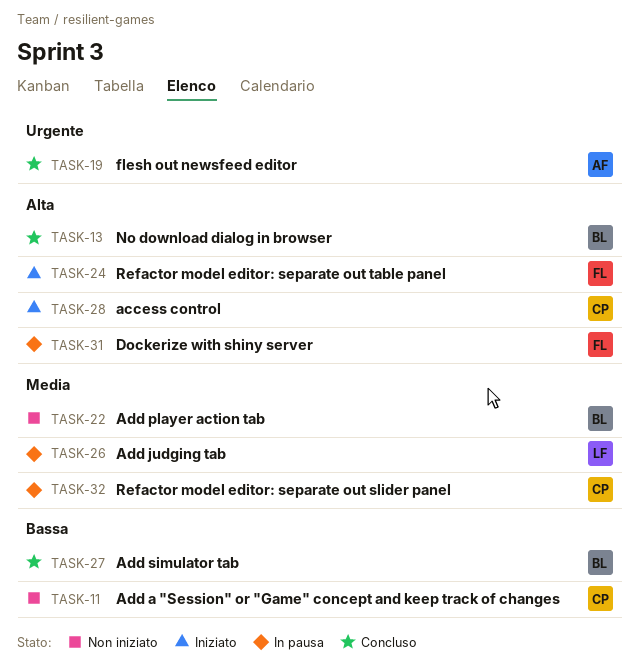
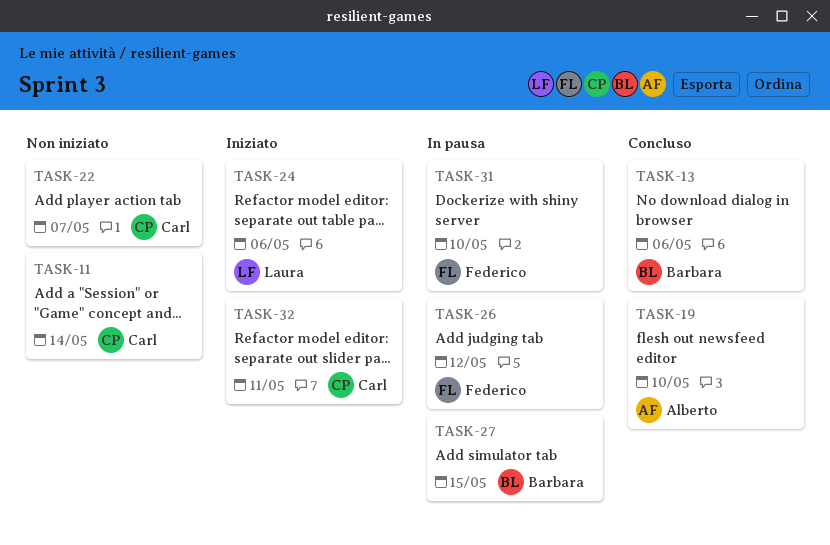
TASK-22, owner: Barbara -> Carl
TASK-24, owner: Federico -> Laura
TASK-26, owner: Laura -> Federico
TASK-27, status: Concluso -> In pausa
TASK-28: present -> none
TASK-32, status: In pausa -> Iniziato

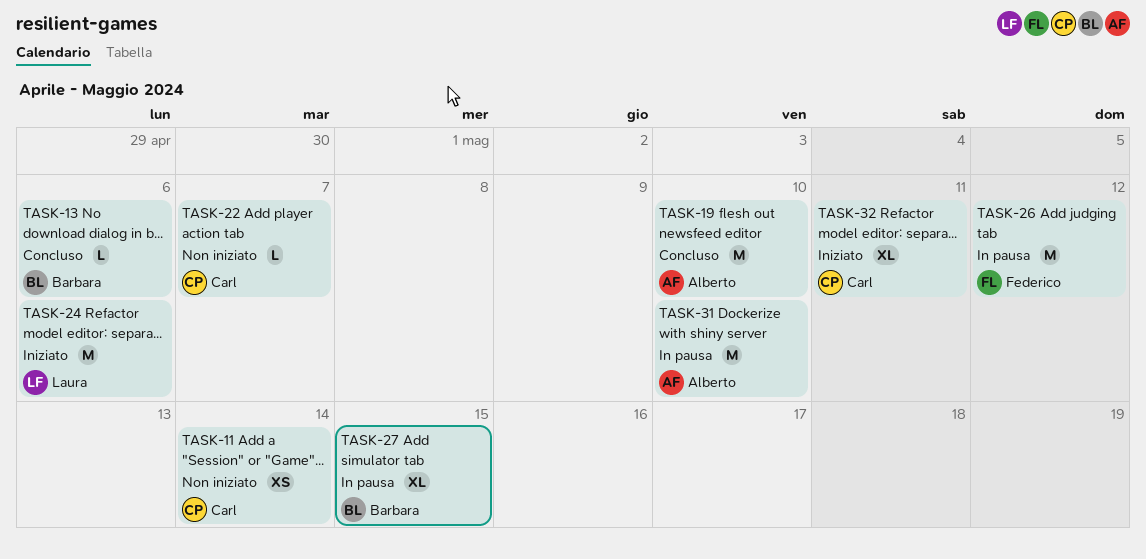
TASK-31, owner: Federico -> Alberto

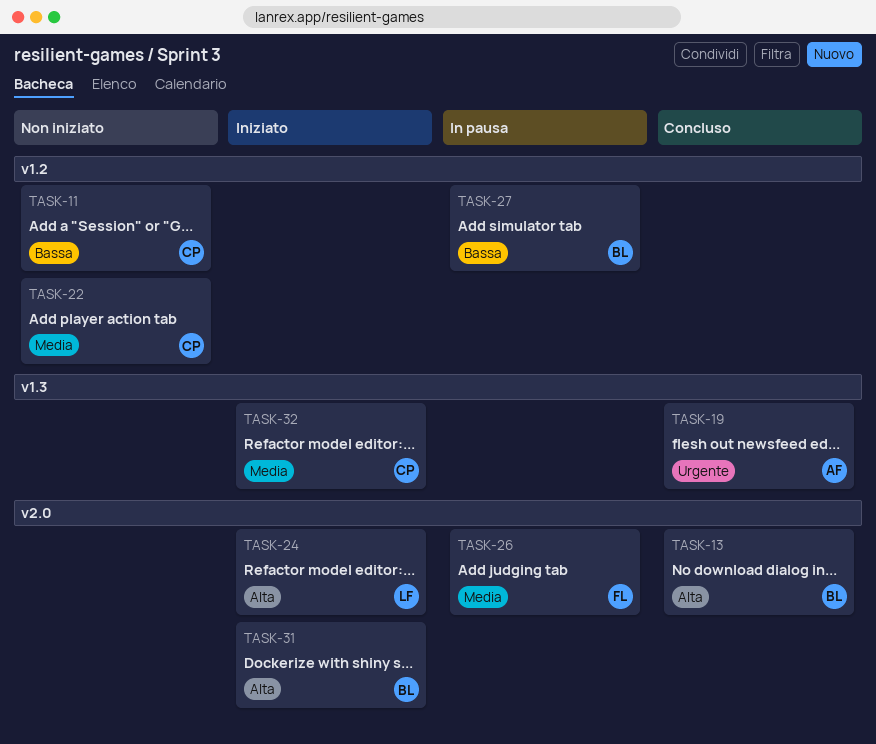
TASK-31, status: In pausa -> Iniziato
TASK-31, owner: Alberto -> Barbara

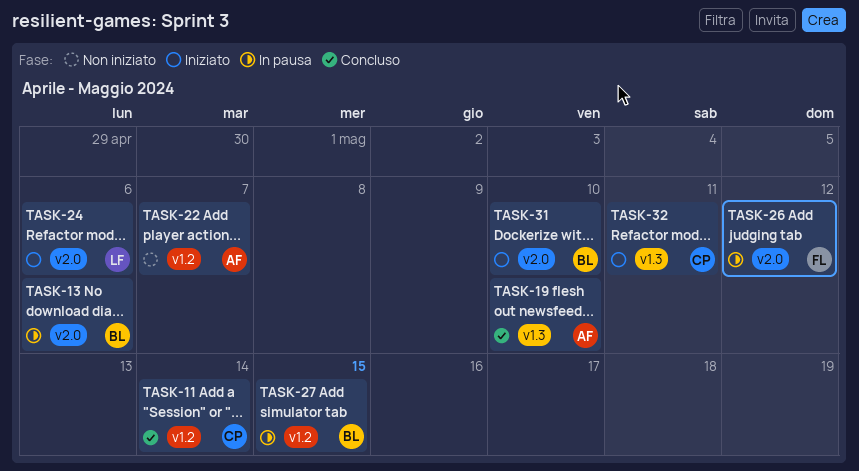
TASK-11, status: Non iniziato -> Concluso
TASK-13, status: Concluso -> In pausa
TASK-22, owner: CP -> AF

